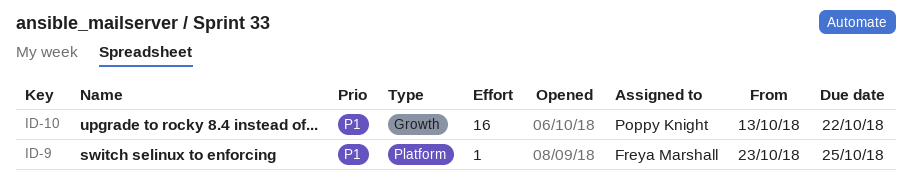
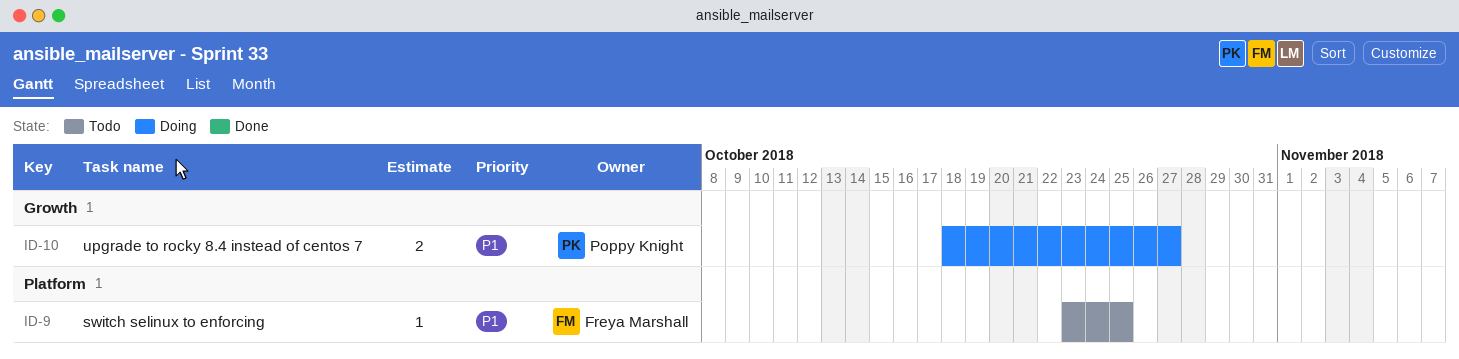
ID-10, estimate: 16 -> 2
ID-10, start: Oct 13 -> Oct 18
ID-10, due: Oct 22 -> Oct 27

